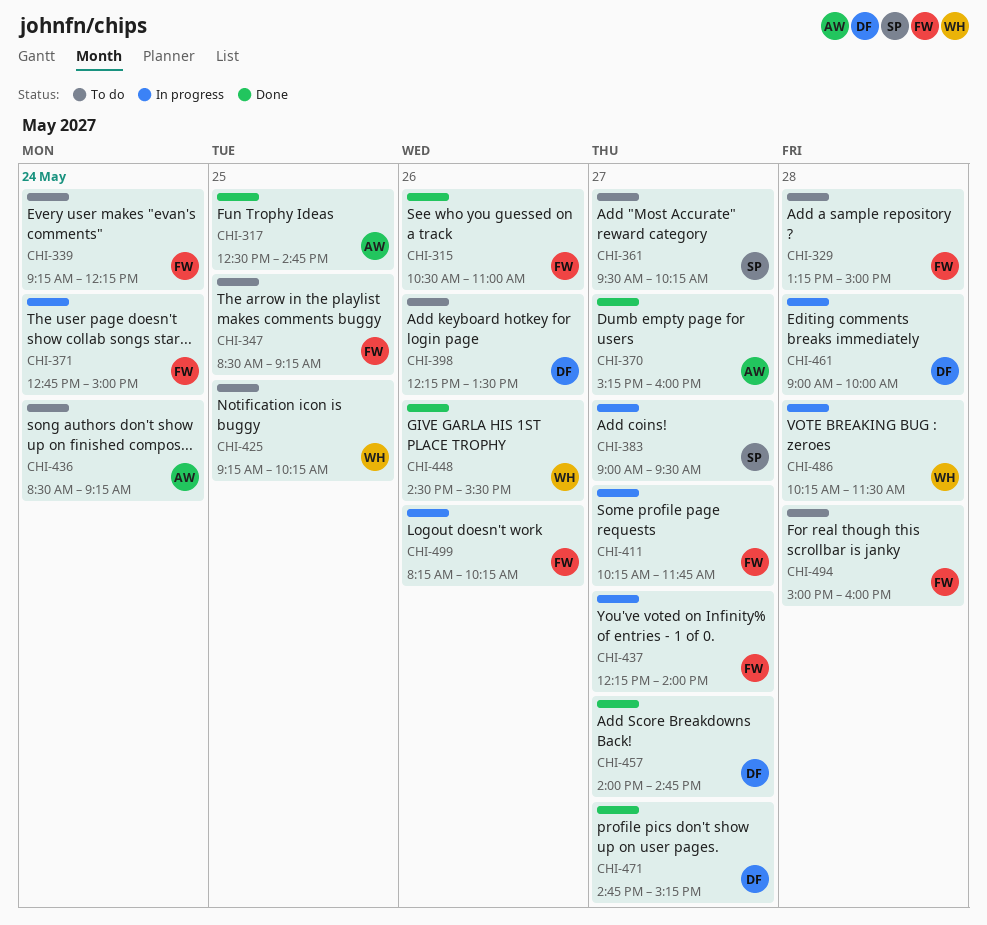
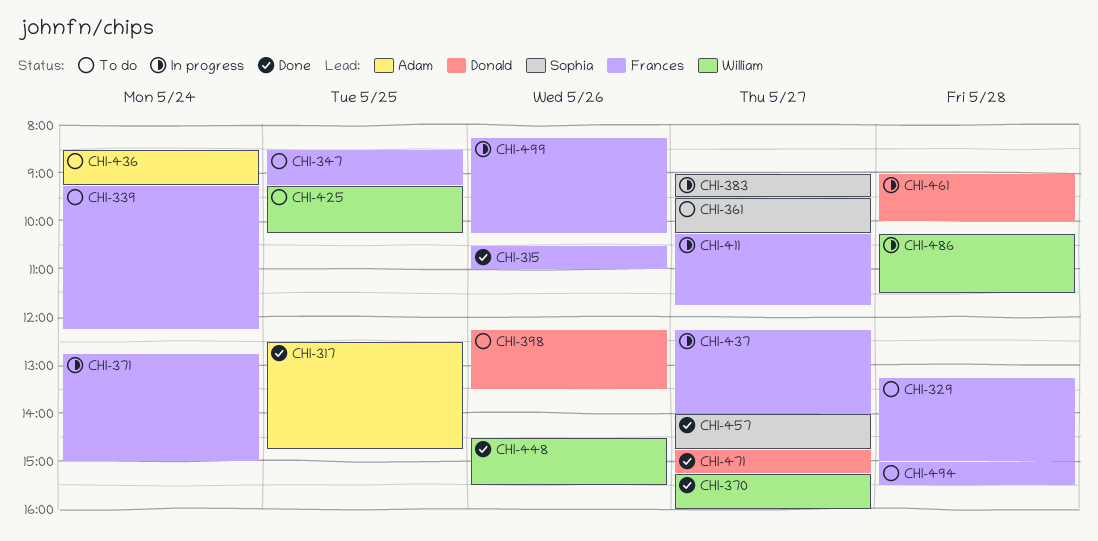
CHI-370, owner: Adam -> William
CHI-457, owner: Donald -> Sophia
CHI-494, ends: 16:00 -> 15:30

